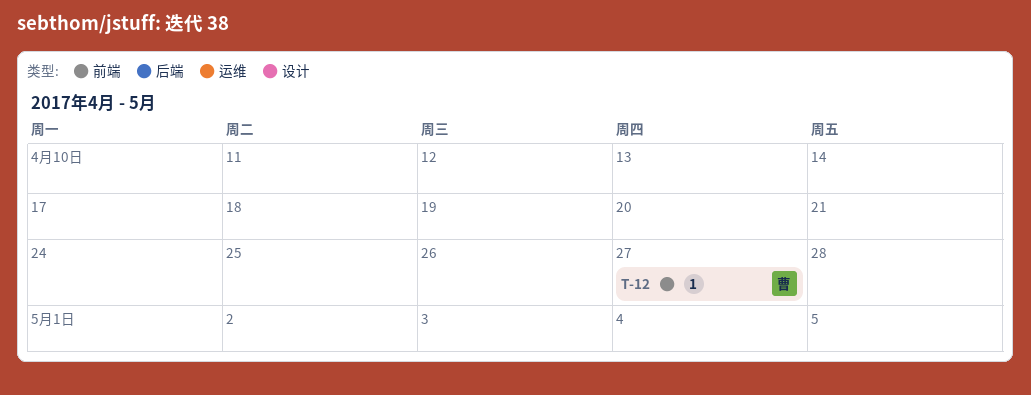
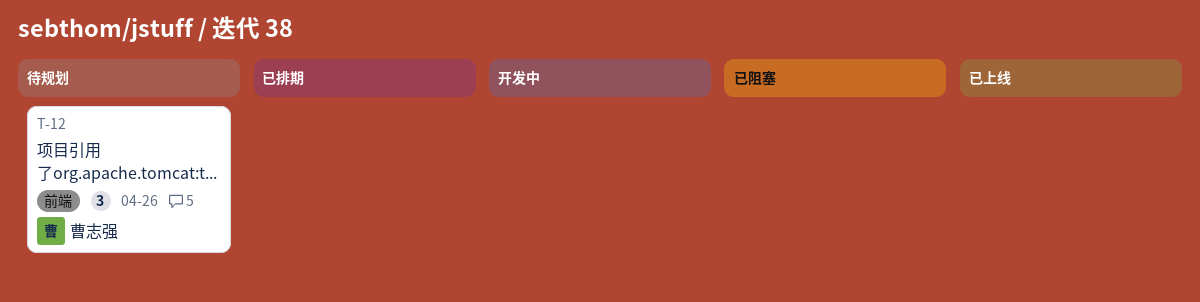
T-12, estimate: 1 -> 3
T-12, due: Apr 27 -> Apr 26

